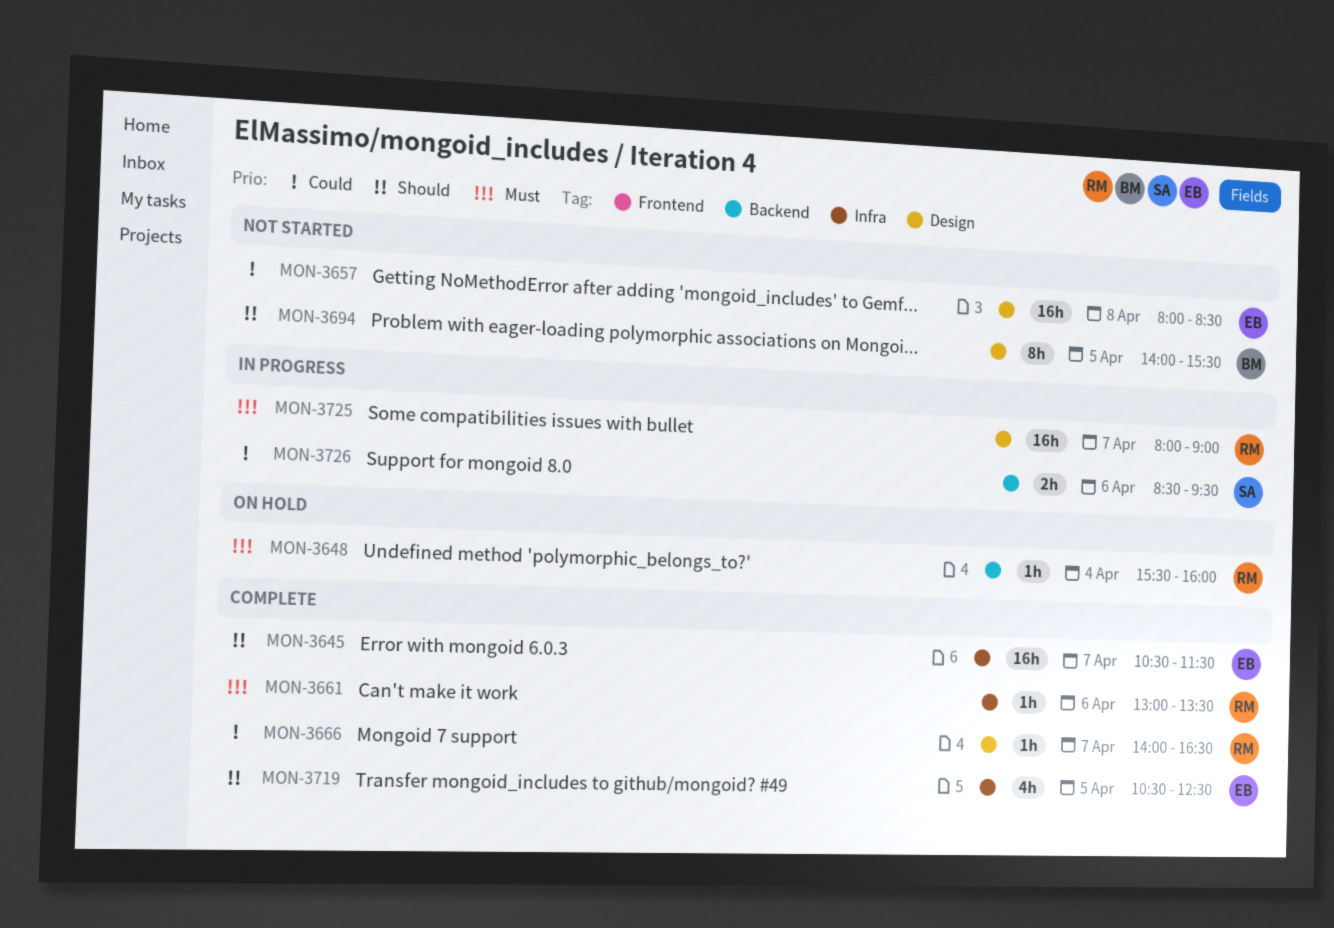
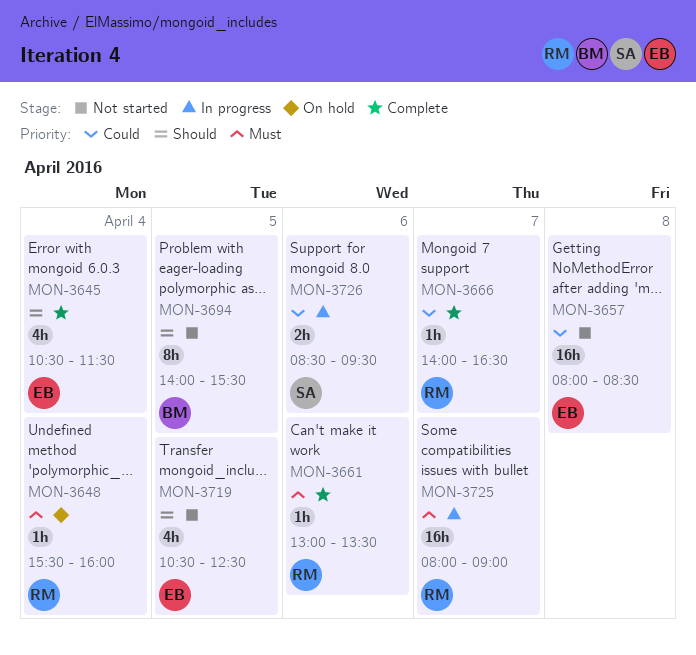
MON-3645, estimate: 16h -> 4h
MON-3645, day: Apr 7 -> Apr 4
MON-3719, status: Complete -> Not started

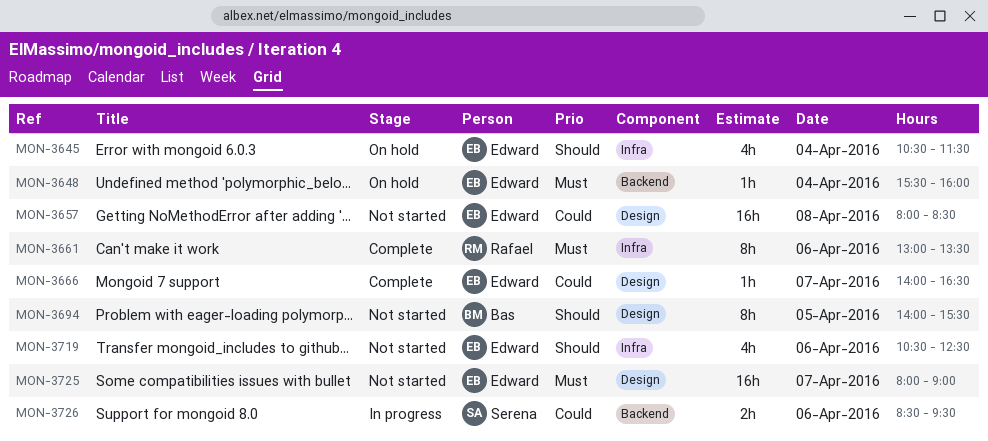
MON-3645, status: Complete -> On hold
MON-3648, owner: Rafael -> Edward
MON-3661, estimate: 1h -> 8h
MON-3666, owner: Rafael -> Edward
MON-3719, day: Apr 5 -> Apr 6
MON-3725, status: In progress -> Not started
MON-3725, owner: Rafael -> Edward

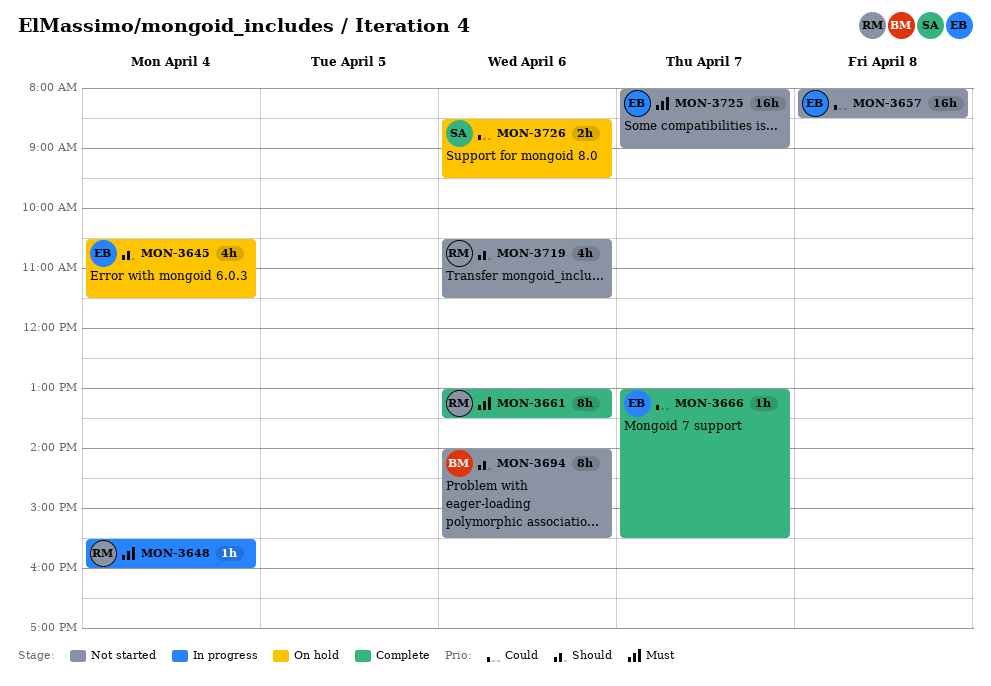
MON-3648, status: On hold -> In progress
MON-3648, owner: Edward -> Rafael
MON-3666, begins: 14:00 -> 13:00
MON-3666, ends: 16:30 -> 15:30
MON-3694, day: Apr 5 -> Apr 6
MON-3719, owner: Edward -> Rafael
MON-3719, ends: 12:30 -> 11:30
MON-3726, status: In progress -> On hold

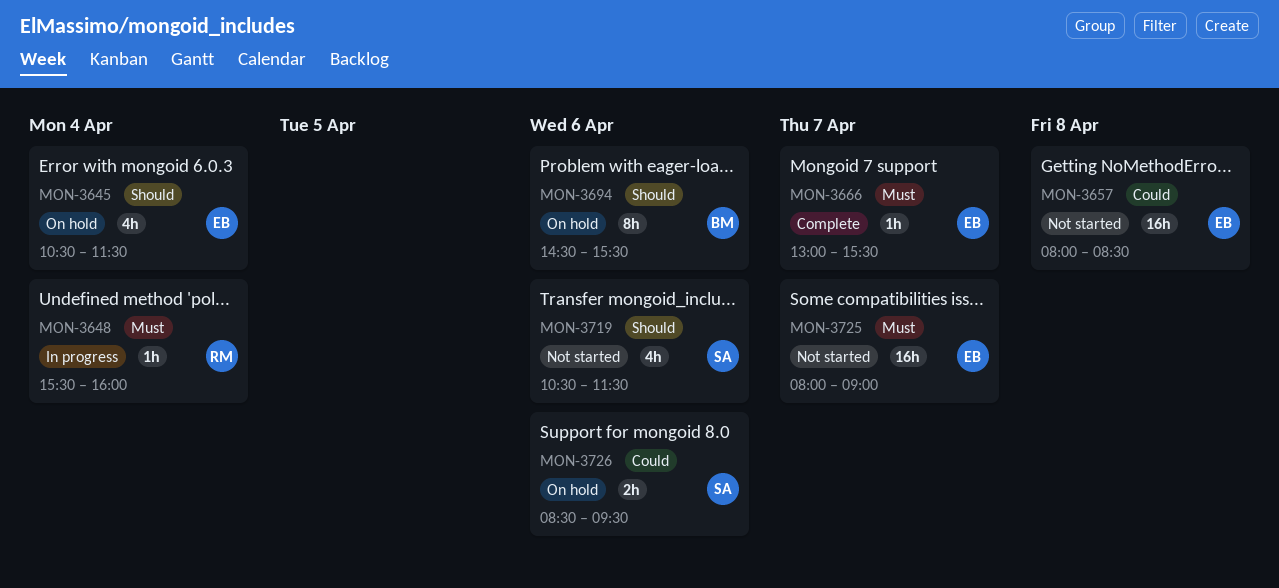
MON-3661: present -> none
MON-3666, priority: Could -> Must
MON-3694, status: Not started -> On hold
MON-3694, begins: 14:00 -> 14:30
MON-3719, owner: RM -> SA

